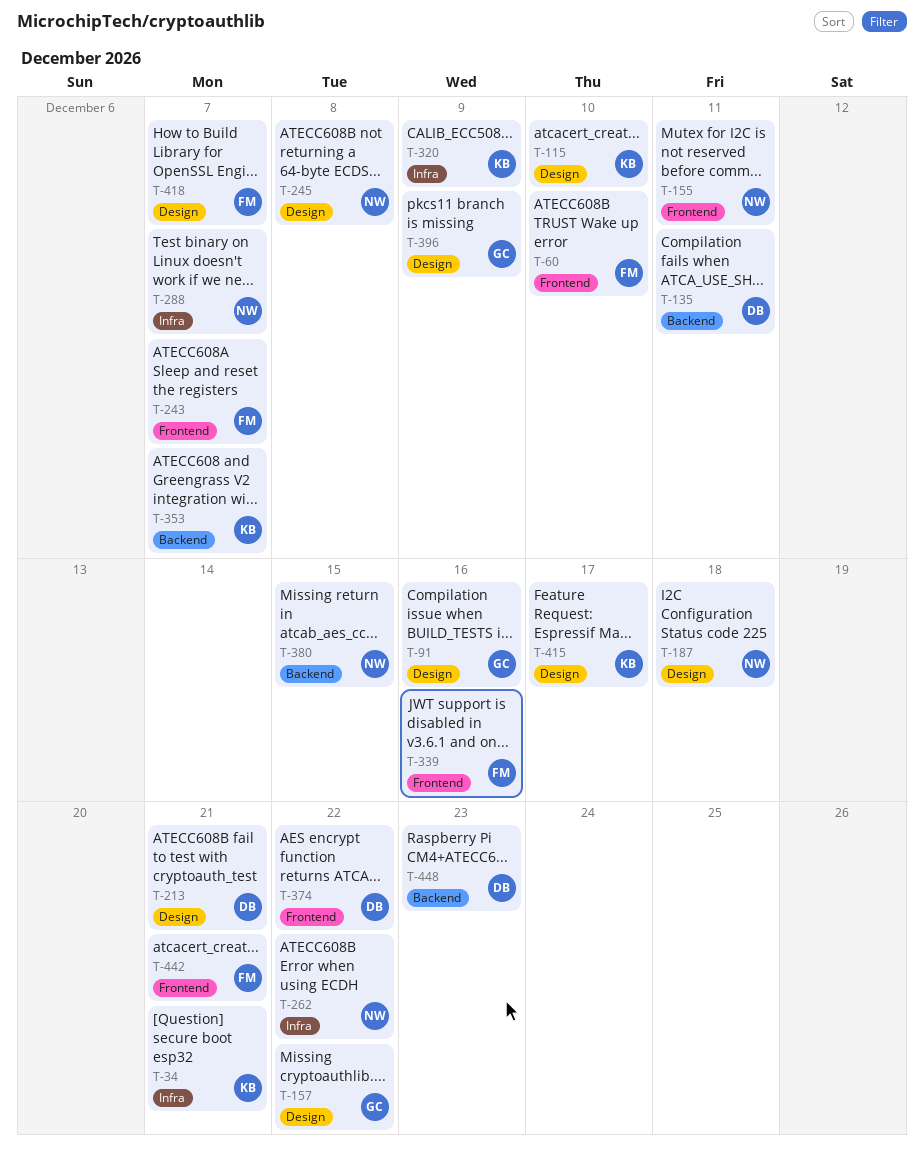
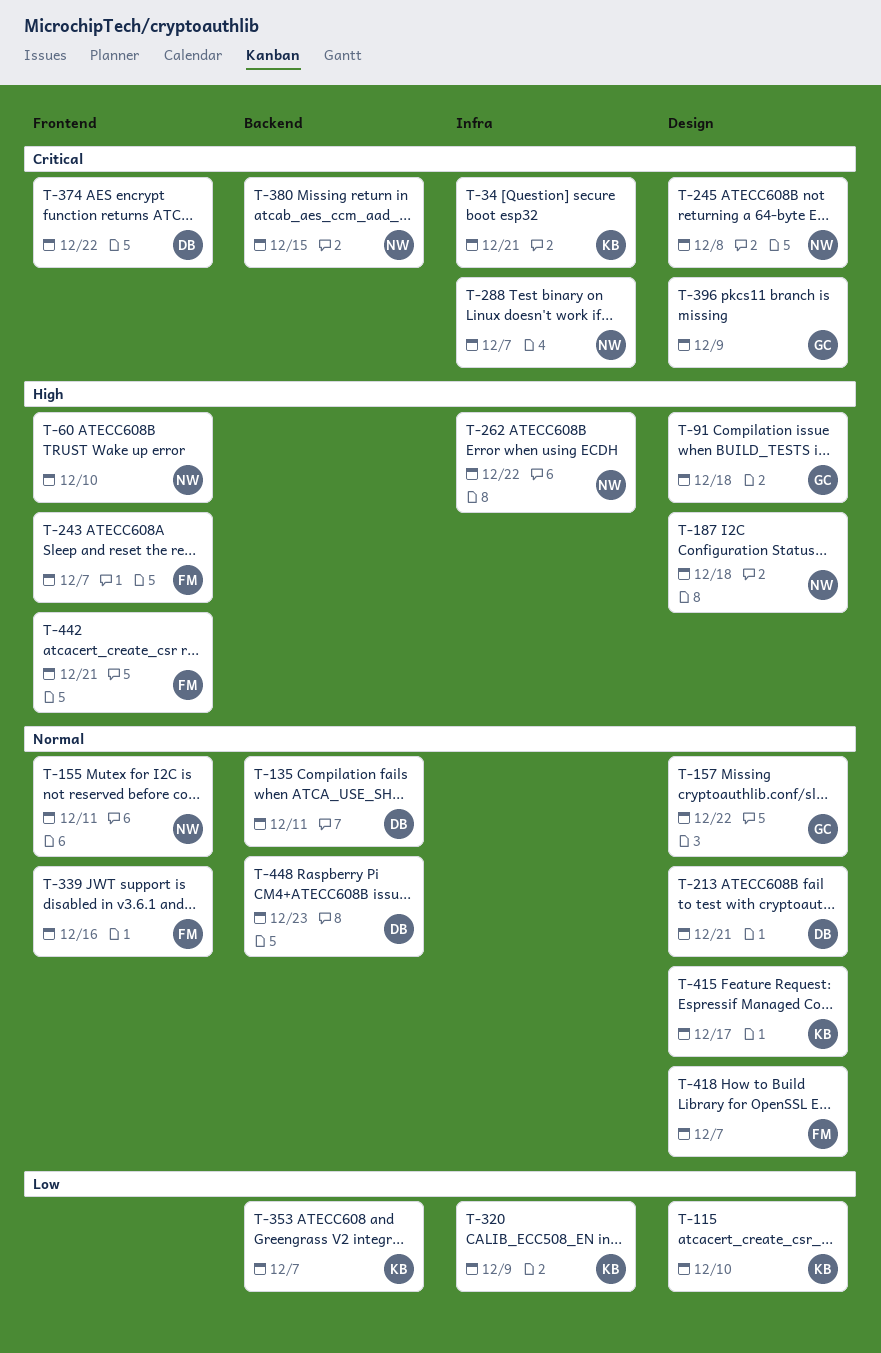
T-60, owner: FM -> NW
T-91, due: Dec 16 -> Dec 18

